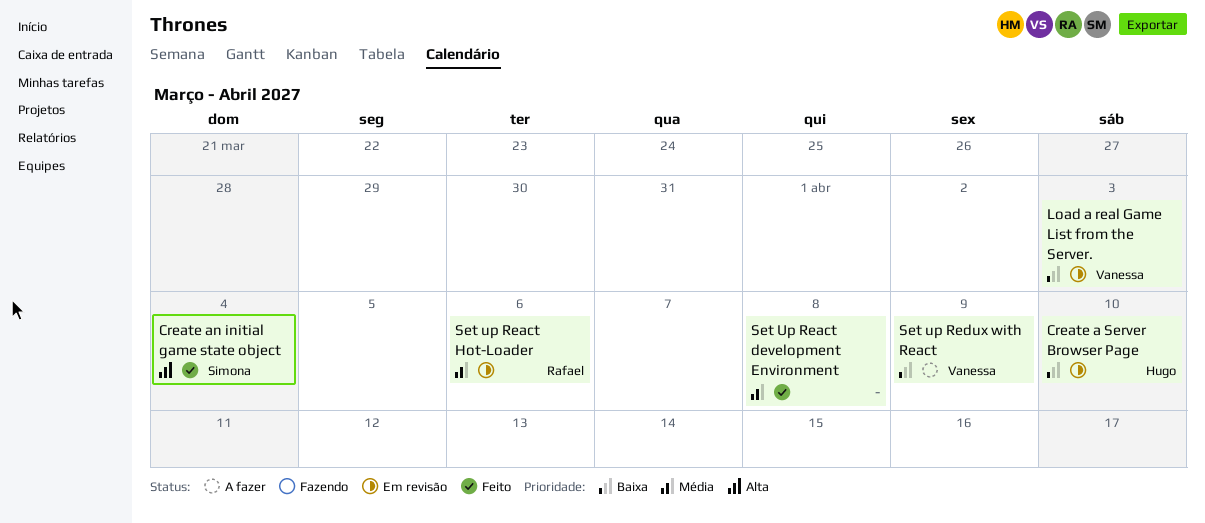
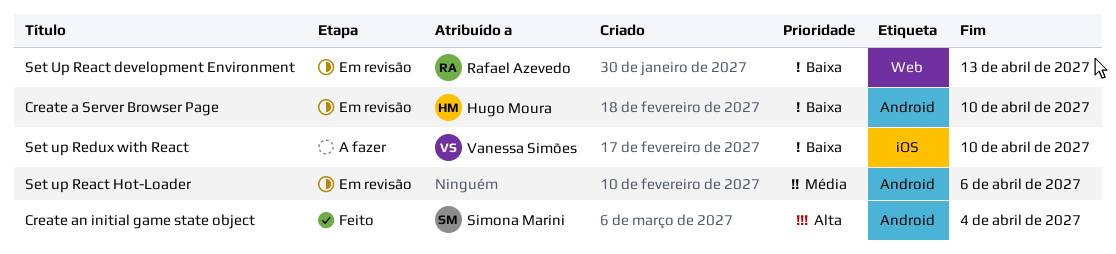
Load a real Game List from the Server.: present -> none
Set Up React development Environment, status: Feito -> Em revisão
Set Up React development Environment, owner: none -> Rafael Azevedo
Set Up React development Environment, priority: Média -> Baixa
Set Up React development Environment, due: Apr 8 -> Apr 13
Set up React Hot-Loader, owner: Rafael Azevedo -> none
Set up Redux with React, due: Apr 9 -> Apr 10

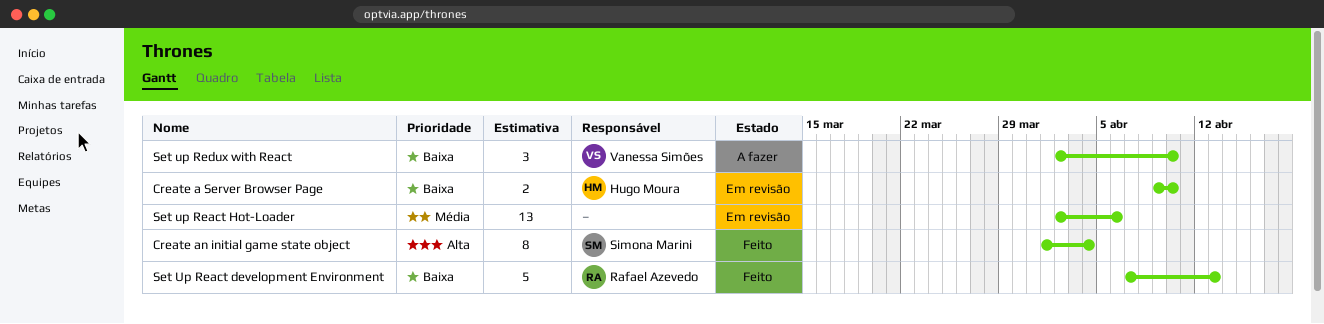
Set Up React development Environment, status: Em revisão -> Feito

